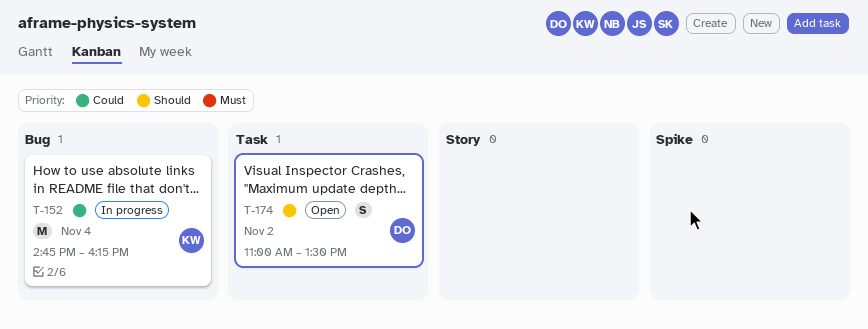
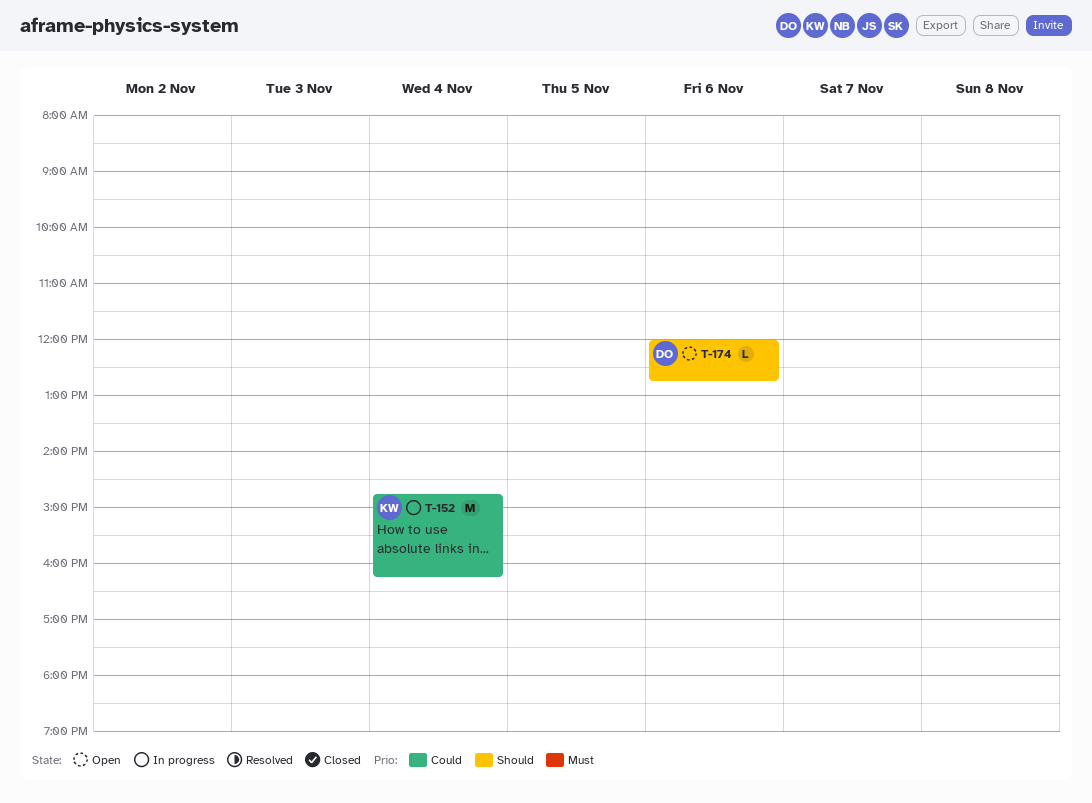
T-174, estimate: S -> L
T-174, day: Nov 2 -> Nov 6
T-174, begins: 11:00 -> 12:00
T-174, ends: 13:30 -> 12:45

